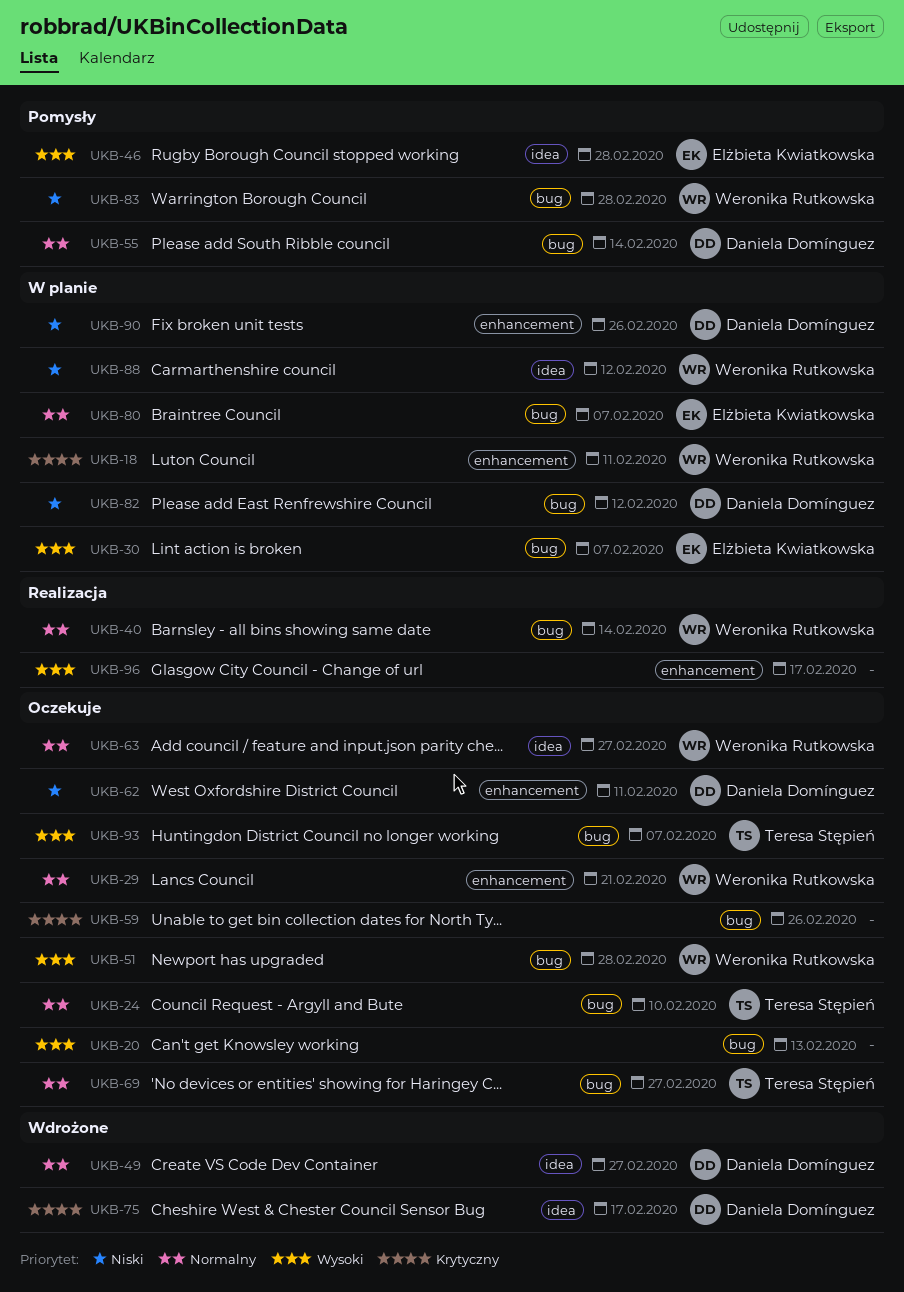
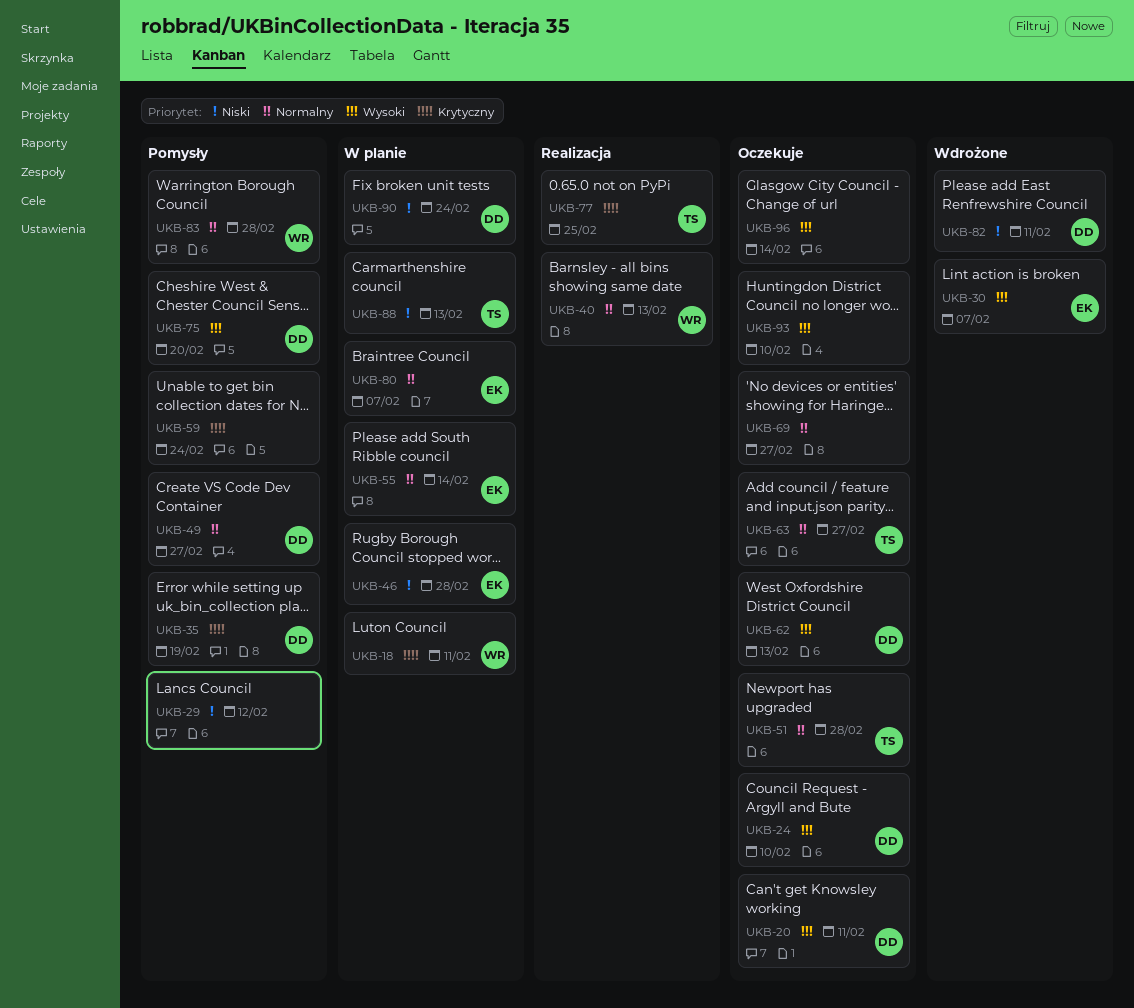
UKB-20, owner: none -> Daniela Domínguez
UKB-20, due: Feb 13 -> Feb 11
UKB-24, owner: Teresa Stępień -> Daniela Domínguez
UKB-24, priority: Normalny -> Wysoki
UKB-29, status: Oczekuje -> Pomysły
UKB-29, owner: Weronika Rutkowska -> none
UKB-29, priority: Normalny -> Niski
UKB-29, due: Feb 21 -> Feb 12
UKB-30, status: W planie -> Wdrożone
UKB-35: none -> present
UKB-40, due: Feb 14 -> Feb 13
UKB-46, status: Pomysły -> W planie
UKB-46, priority: Wysoki -> Niski
UKB-49, status: Wdrożone -> Pomysły
UKB-51, owner: Weronika Rutkowska -> Teresa Stępień
UKB-51, priority: Wysoki -> Normalny
UKB-55, status: Pomysły -> W planie
UKB-55, owner: Daniela Domínguez -> Elżbieta Kwiatkowska
UKB-59, status: Oczekuje -> Pomysły
UKB-59, due: Feb 26 -> Feb 24
UKB-62, priority: Niski -> Wysoki
UKB-62, due: Feb 11 -> Feb 13
UKB-63, owner: Weronika Rutkowska -> Teresa Stępień
UKB-69, owner: Teresa Stępień -> none
UKB-75, status: Wdrożone -> Pomysły
UKB-75, priority: Krytyczny -> Wysoki
UKB-75, due: Feb 17 -> Feb 20
UKB-77: none -> present
UKB-82, status: W planie -> Wdrożone
UKB-82, due: Feb 12 -> Feb 11
UKB-83, priority: Niski -> Normalny
UKB-88, owner: Weronika Rutkowska -> Teresa Stępień
UKB-88, due: Feb 12 -> Feb 13
UKB-90, due: Feb 26 -> Feb 24
UKB-93, owner: Teresa Stępień -> none
UKB-93, due: Feb 7 -> Feb 10
UKB-96, status: Realizacja -> Oczekuje
UKB-96, due: Feb 17 -> Feb 14

